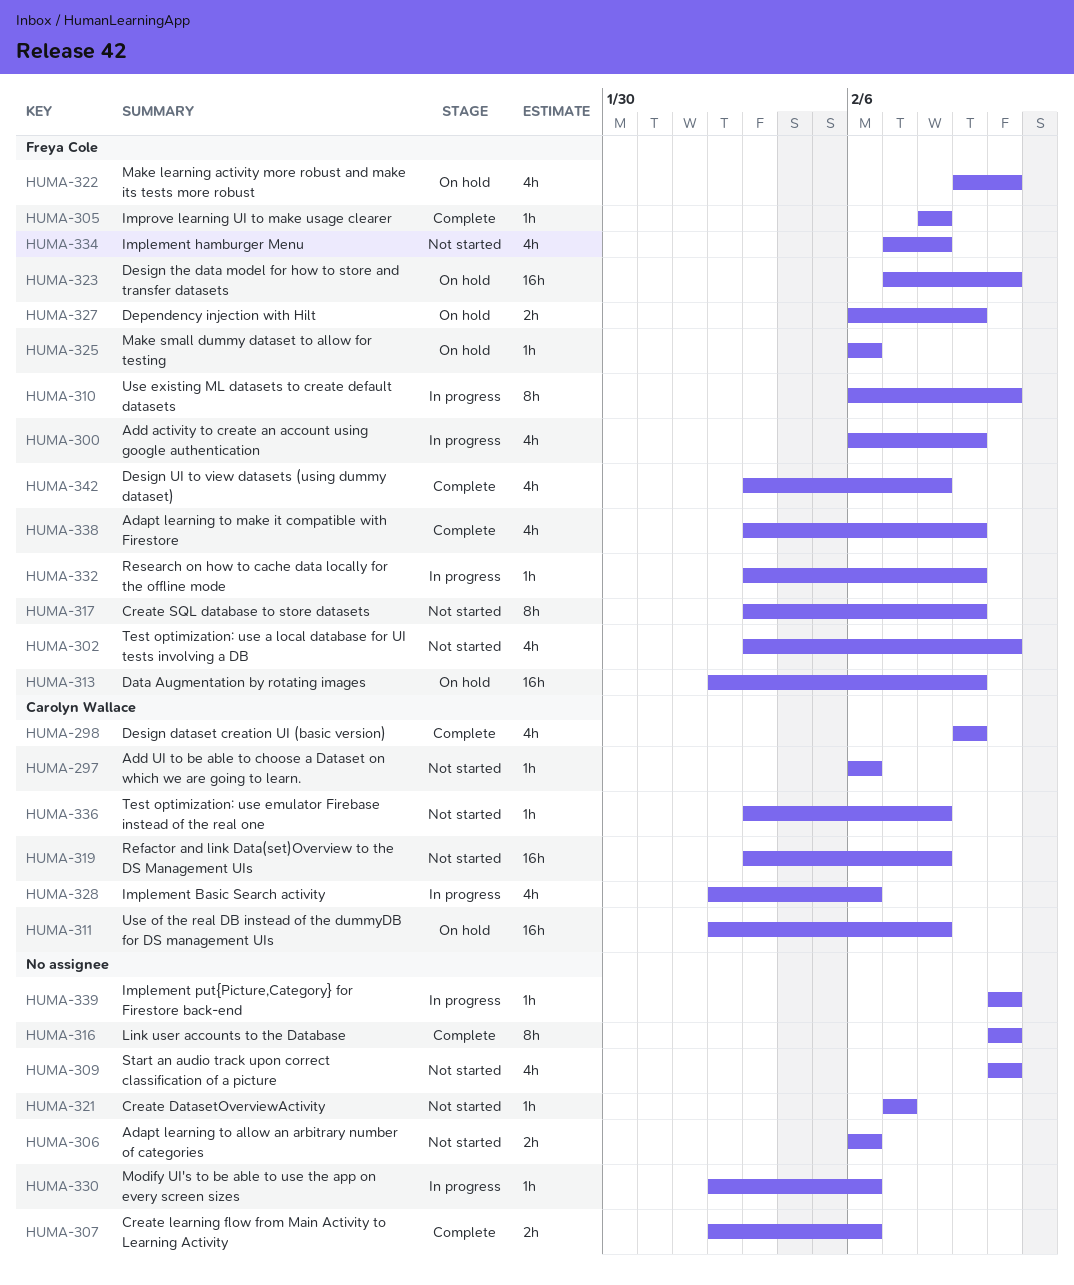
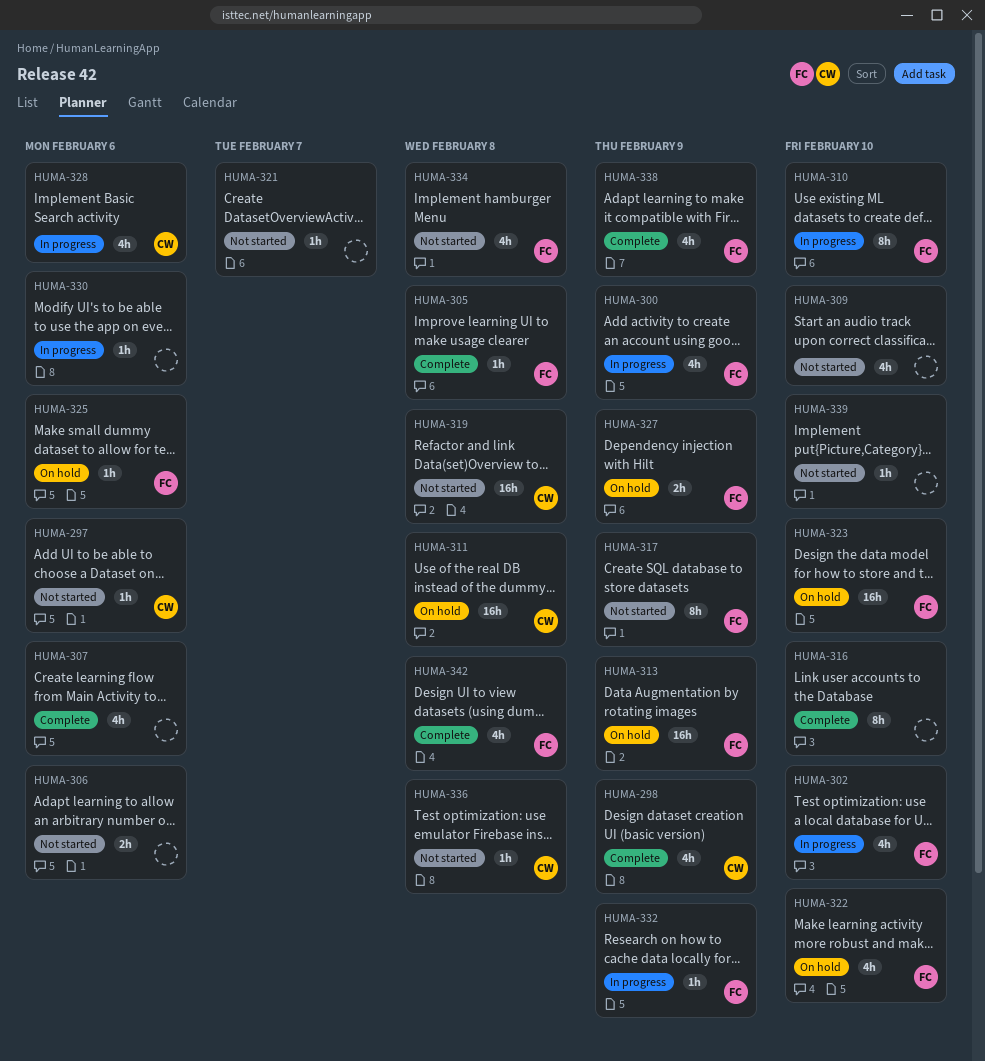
HUMA-302, status: Not started -> In progress
HUMA-307, estimate: 2h -> 4h
HUMA-339, status: In progress -> Not started

